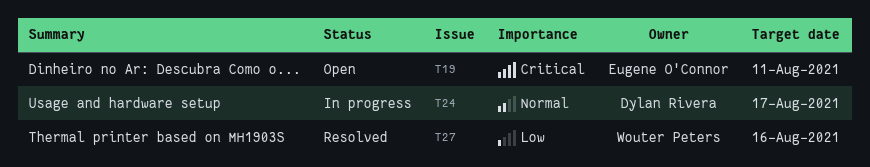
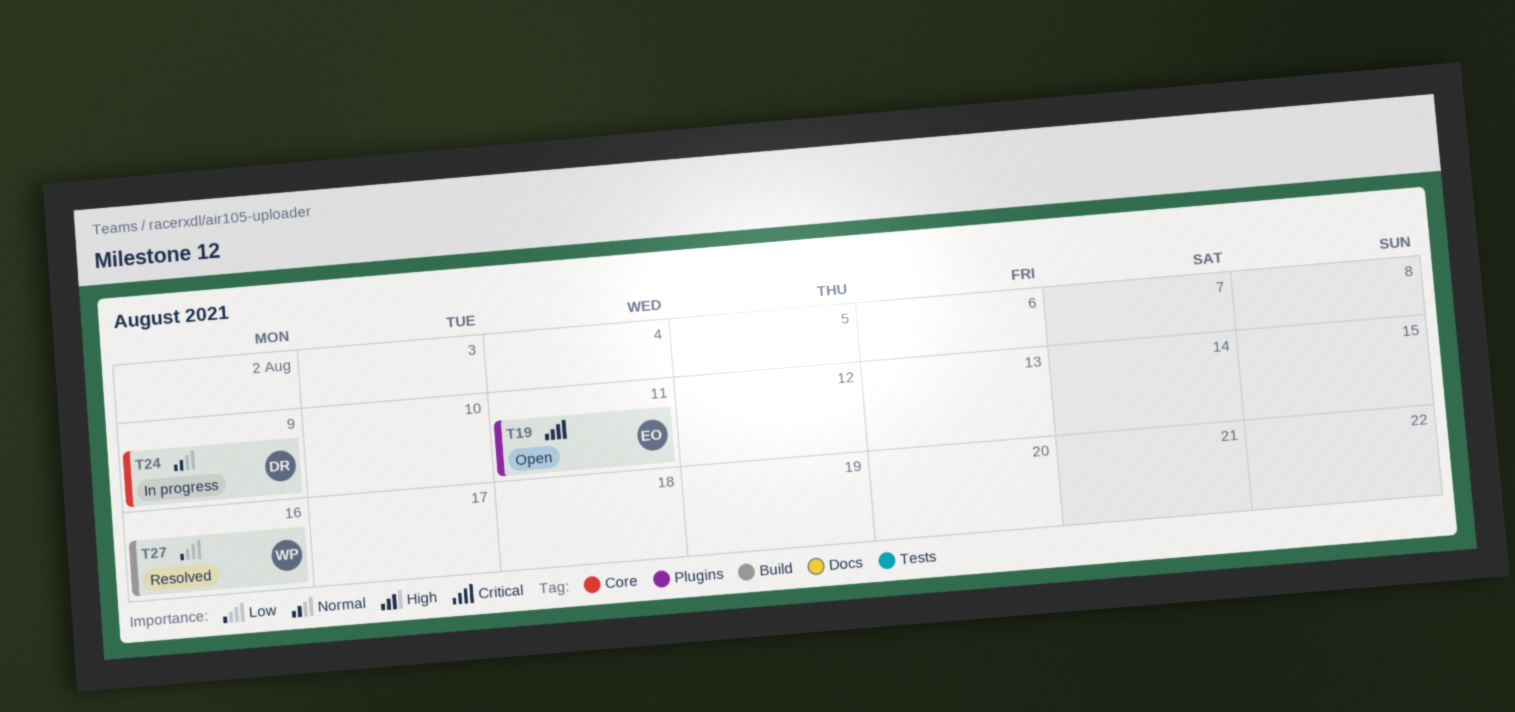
T24, due: Aug 17 -> Aug 9

